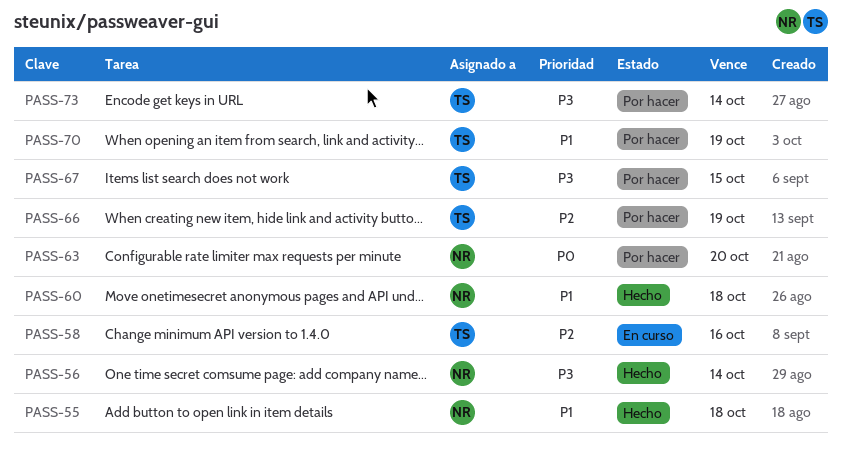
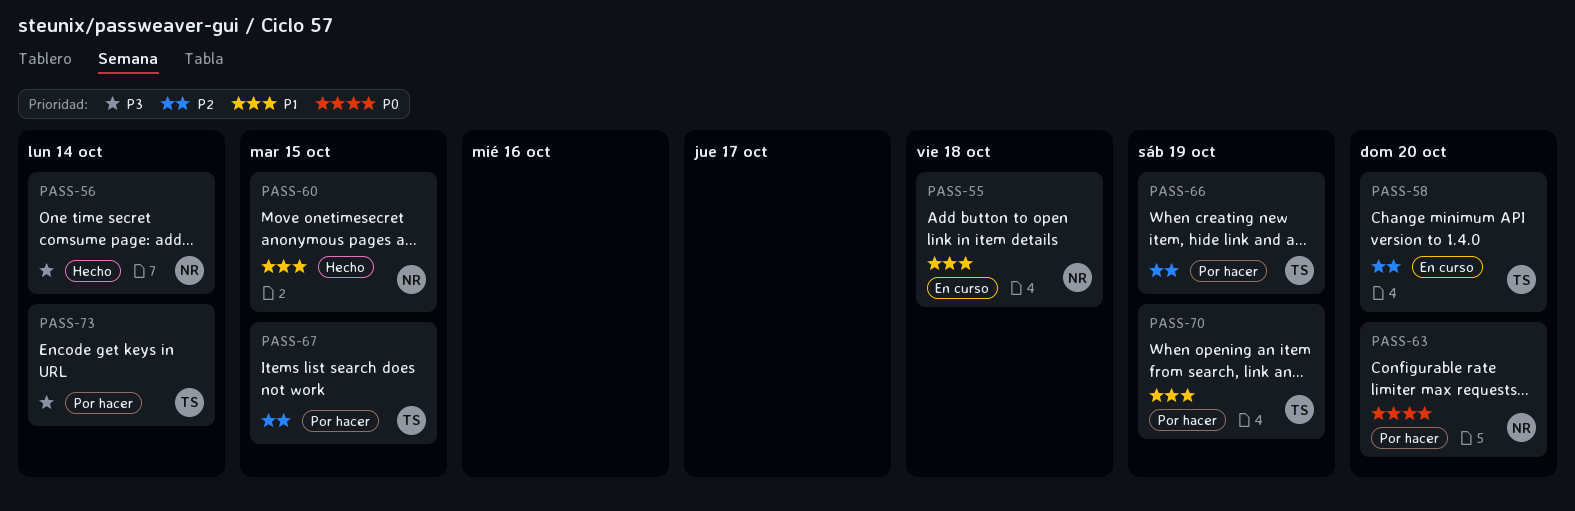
PASS-55, status: Hecho -> En curso
PASS-58, due: Oct 16 -> Oct 20
PASS-60, due: Oct 18 -> Oct 15
PASS-67, priority: P3 -> P2

